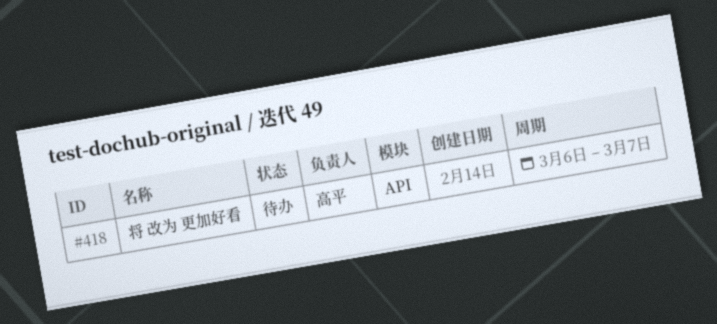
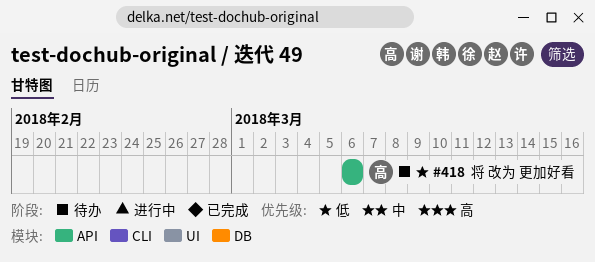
#418, due: Mar 7 -> Mar 6

